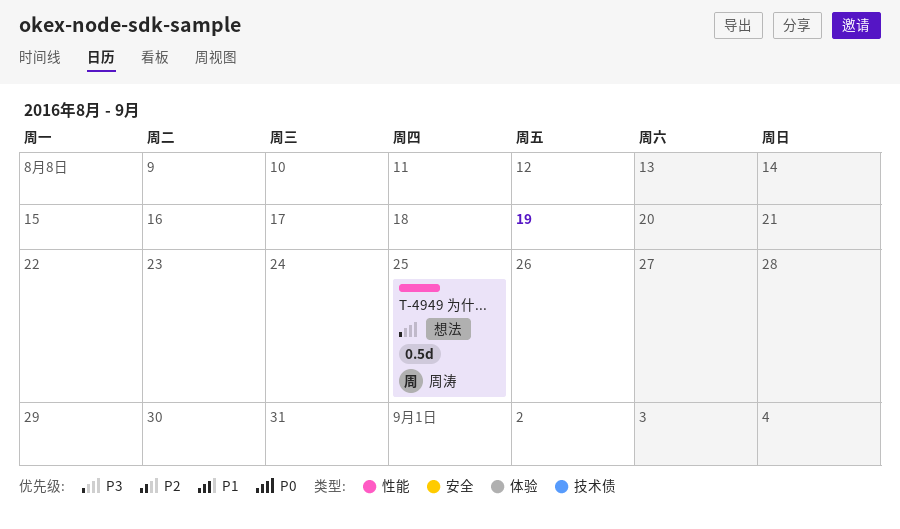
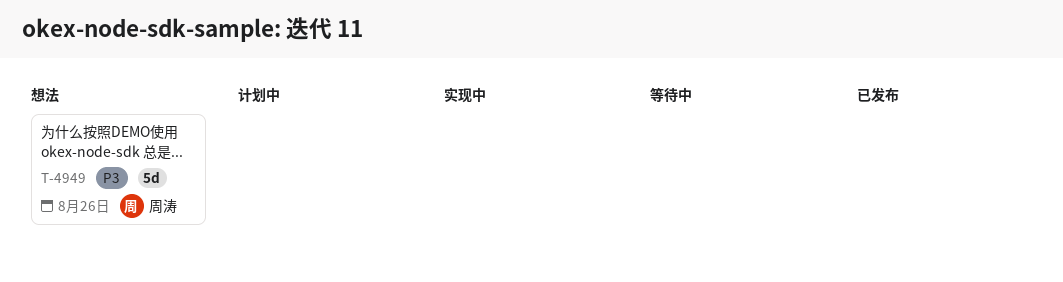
T-4949, estimate: 0.5d -> 5d
T-4949, due: Aug 25 -> Aug 26

